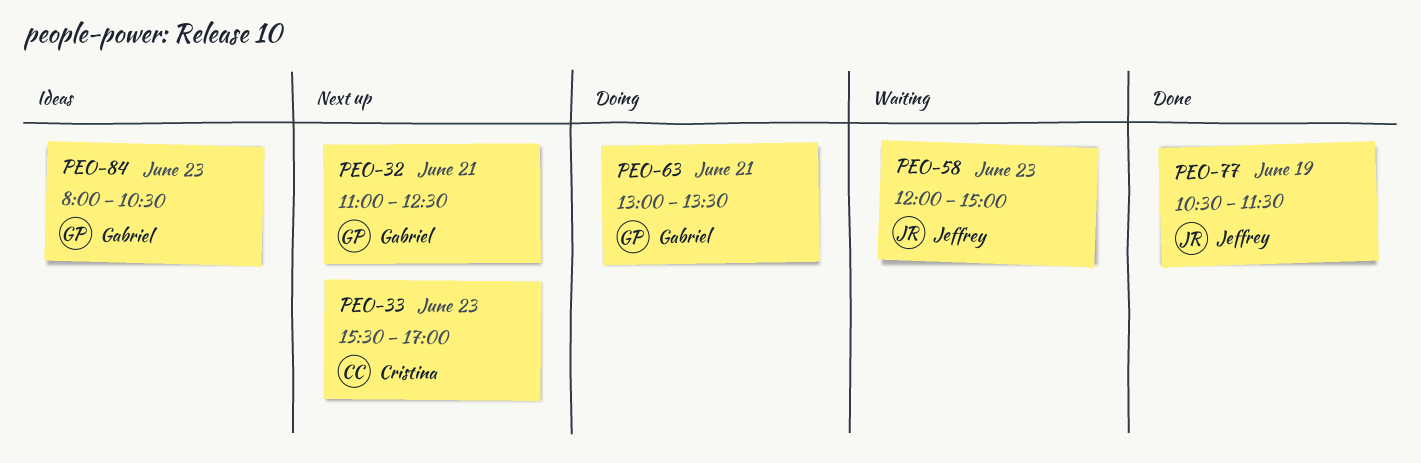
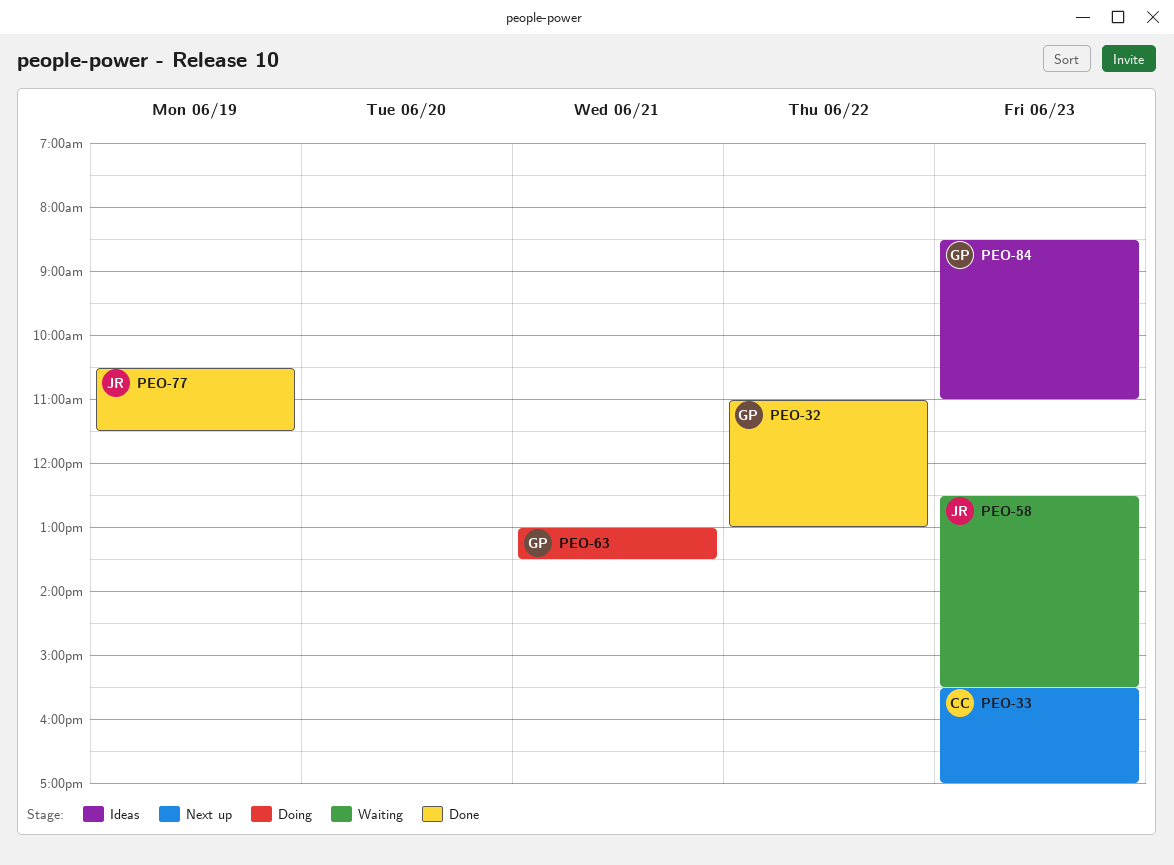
PEO-32, status: Next up -> Done
PEO-32, day: Jun 21 -> Jun 22
PEO-32, ends: 12:30 -> 13:00
PEO-58, begins: 12:00 -> 12:30
PEO-58, ends: 15:00 -> 15:30
PEO-84, begins: 08:00 -> 08:30
PEO-84, ends: 10:30 -> 11:00

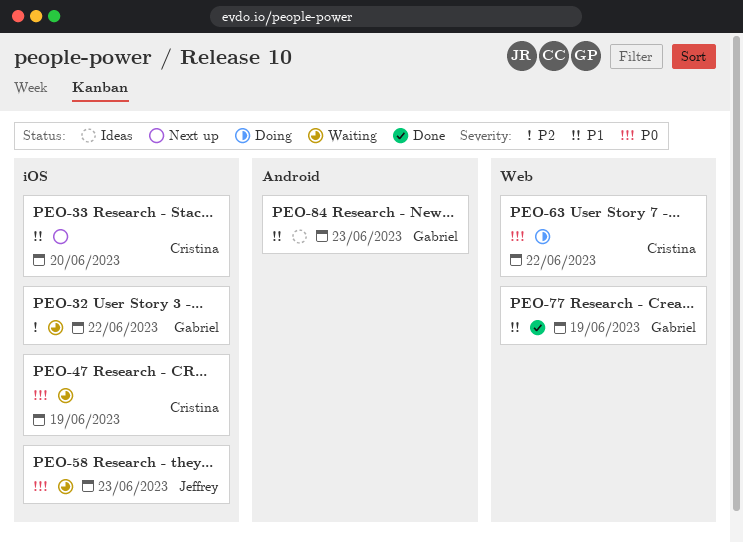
PEO-32, status: Done -> Waiting
PEO-33, day: Jun 23 -> Jun 20
PEO-47: none -> present
PEO-63, owner: Gabriel -> Cristina
PEO-63, day: Jun 21 -> Jun 22
PEO-77, owner: Jeffrey -> Gabriel

